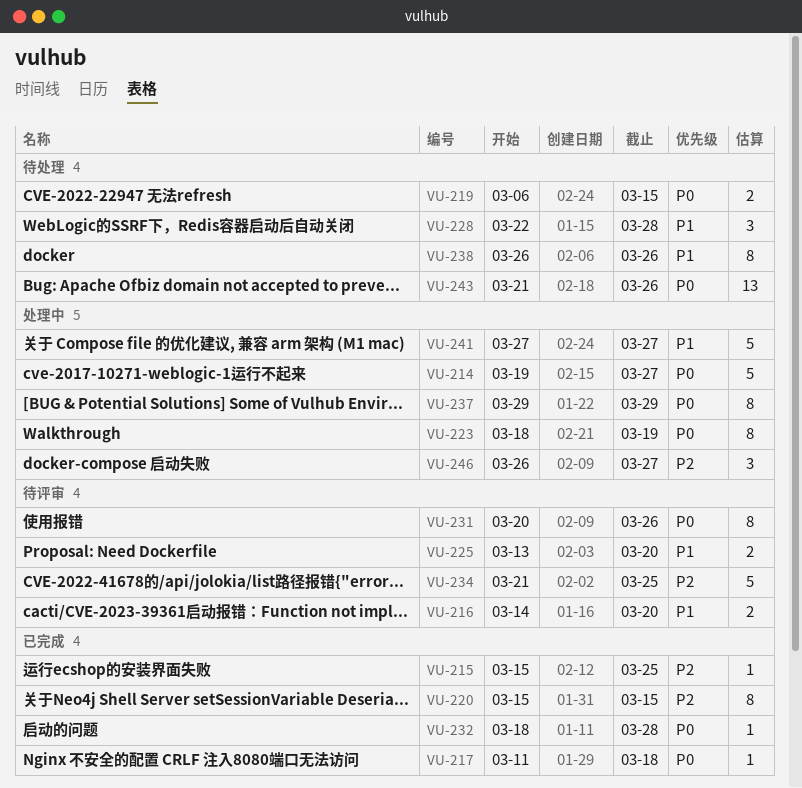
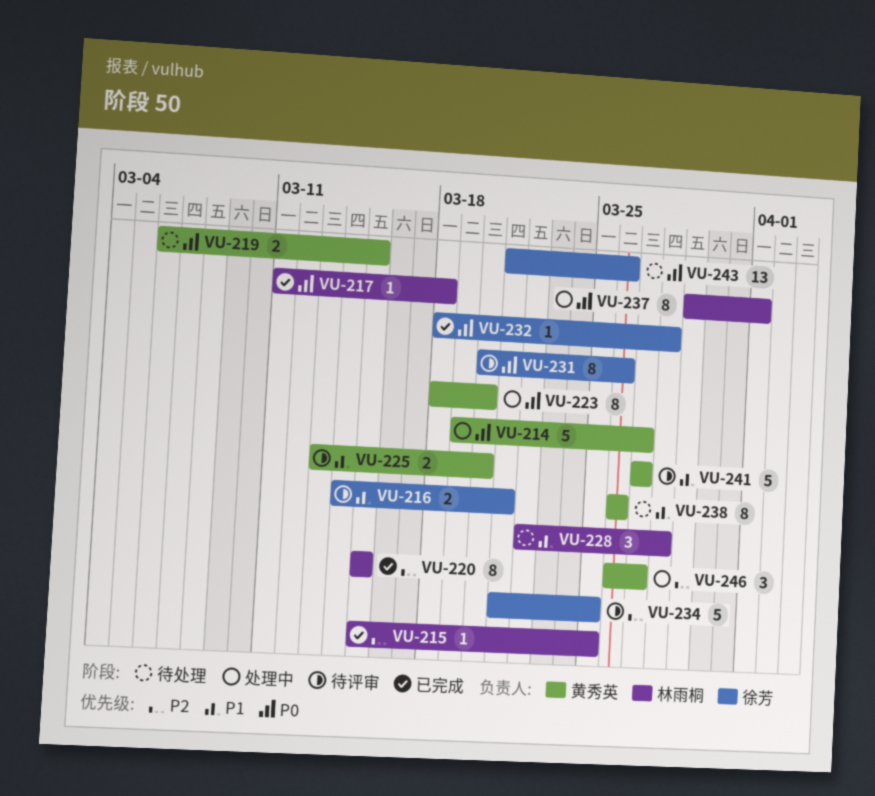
VU-216, due: Mar 20 -> Mar 21
VU-223, due: Mar 19 -> Mar 20
VU-237, due: Mar 29 -> Apr 1
VU-241, status: 处理中 -> 待评审

